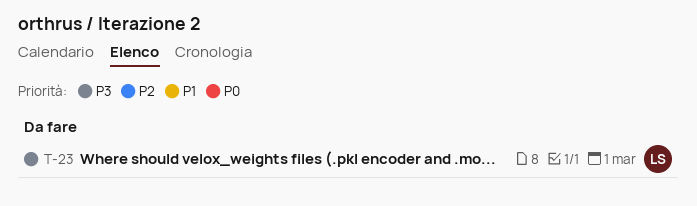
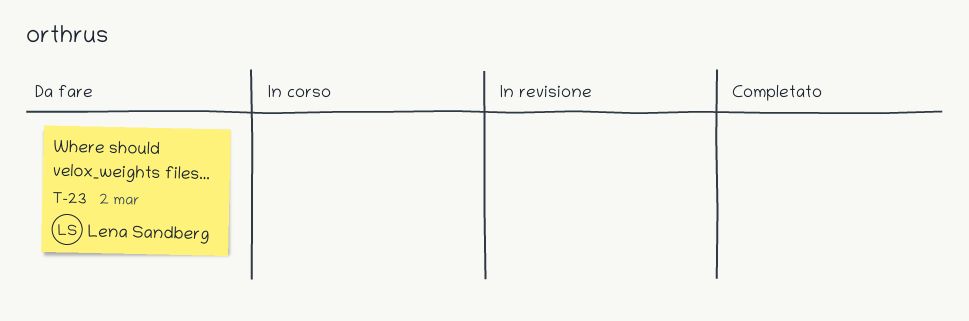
T-23, due: Mar 1 -> Mar 2

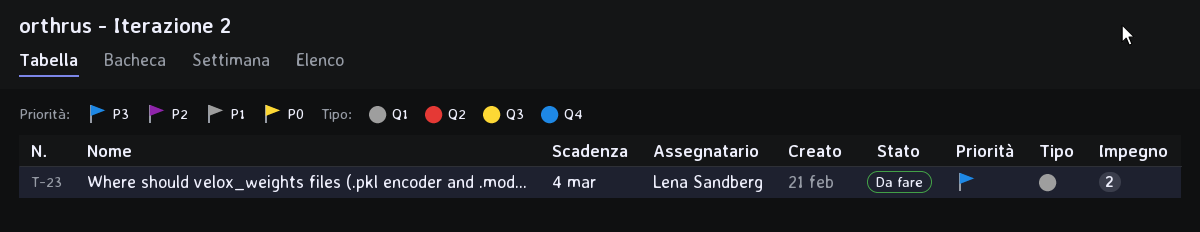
T-23, due: Mar 2 -> Mar 4

